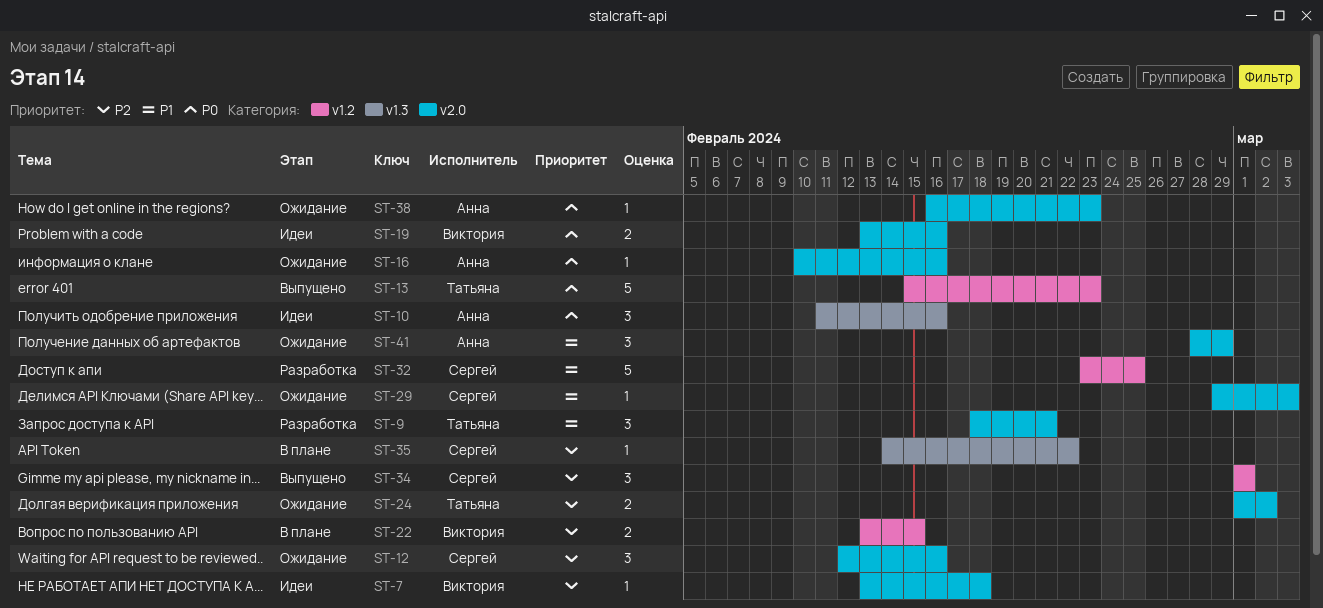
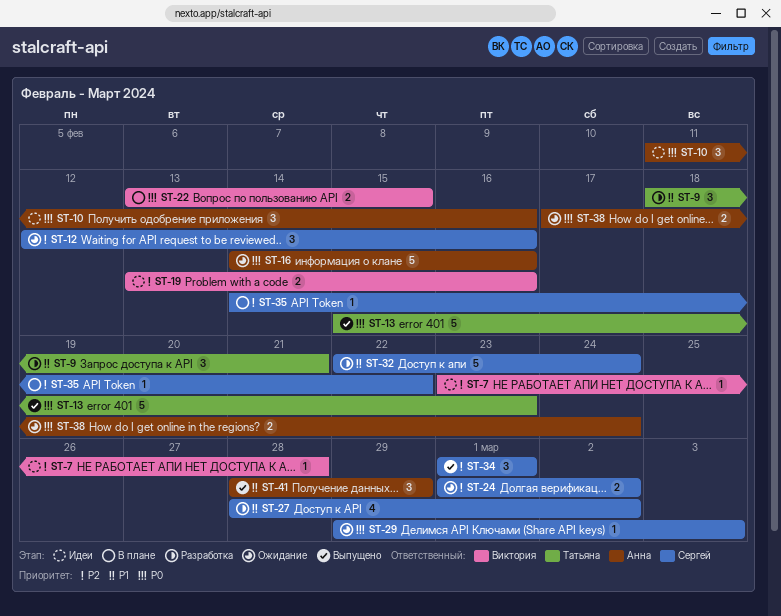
ST-7, start: Feb 13 -> Feb 23
ST-7, due: Feb 18 -> Feb 28
ST-16, estimate: 1 -> 5
ST-16, start: Feb 10 -> Feb 14
ST-19, priority: P0 -> P2
ST-22, priority: P2 -> P0
ST-24, owner: Татьяна -> Сергей
ST-27: none -> present
ST-29, priority: P1 -> P0
ST-32, start: Feb 23 -> Feb 22
ST-32, due: Feb 25 -> Feb 24
ST-38, estimate: 1 -> 2
ST-38, start: Feb 16 -> Feb 17
ST-38, due: Feb 23 -> Feb 24
ST-41, status: Ожидание -> Выпущено

